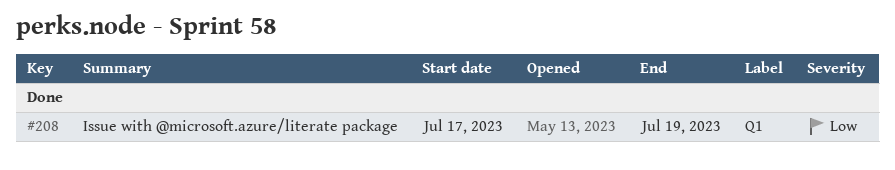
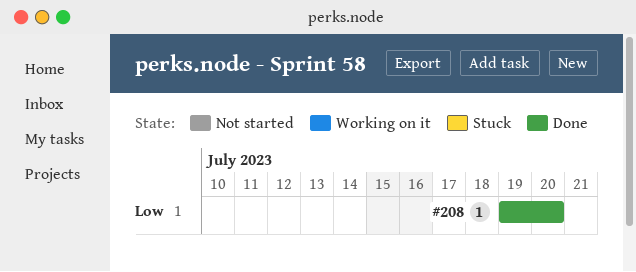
#208, start: Jul 17 -> Jul 19
#208, due: Jul 19 -> Jul 20

